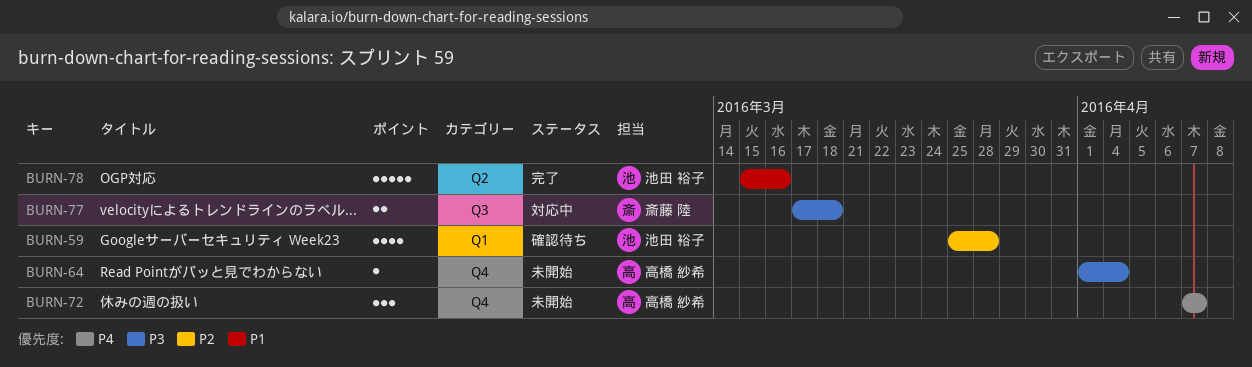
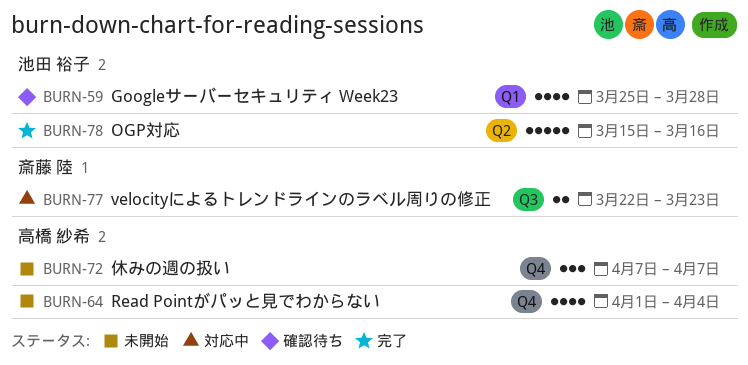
BURN-64, estimate: 1 -> 4
BURN-77, start: Mar 17 -> Mar 22
BURN-77, due: Mar 18 -> Mar 23

